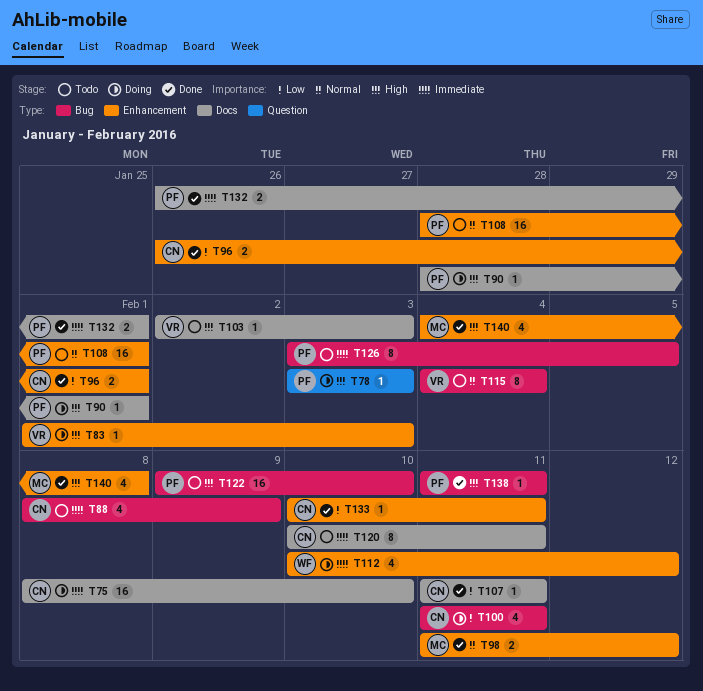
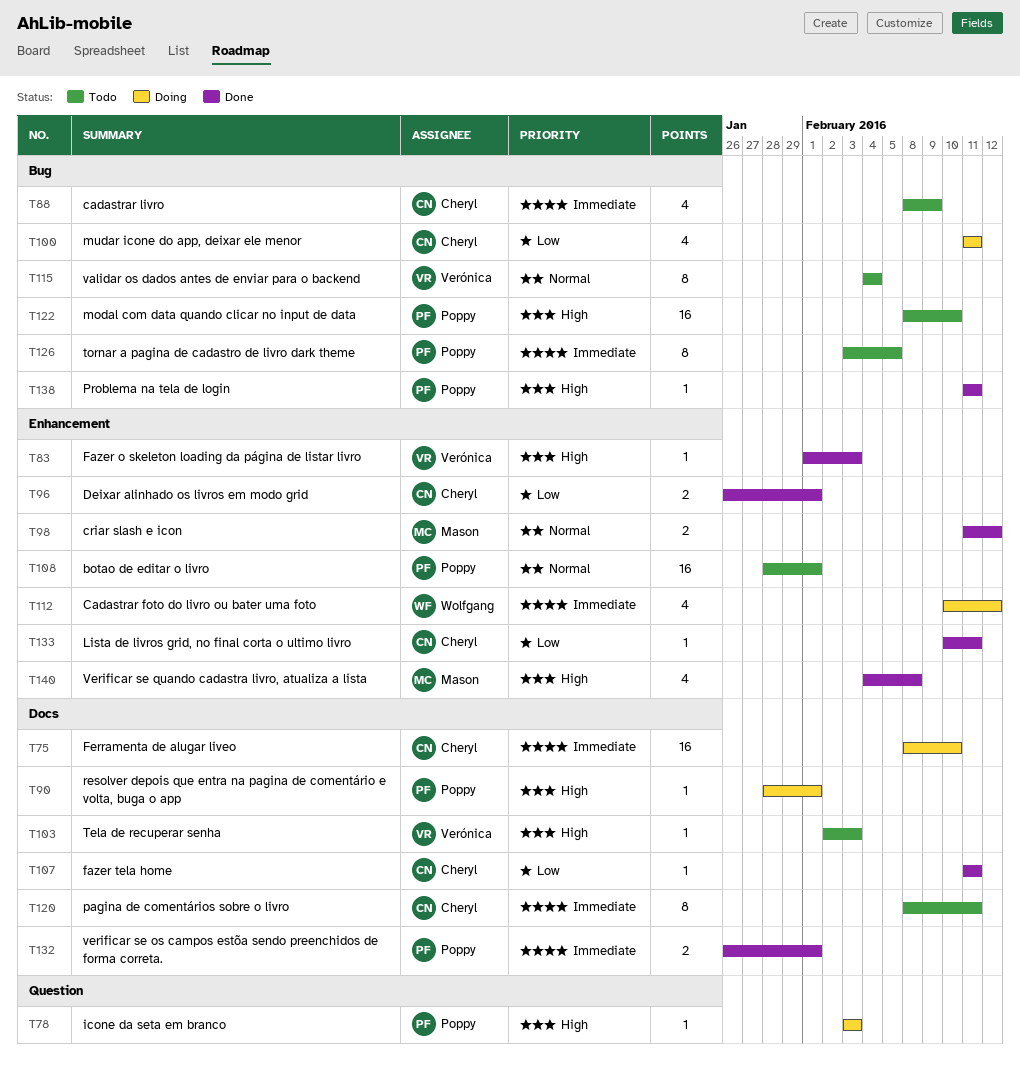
T83, status: Doing -> Done
T120, start: Feb 10 -> Feb 8
T122, start: Feb 9 -> Feb 8

